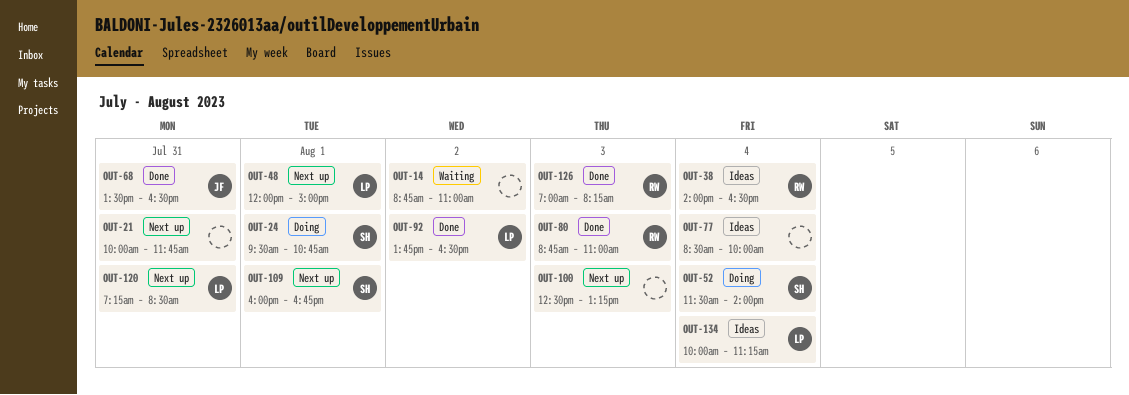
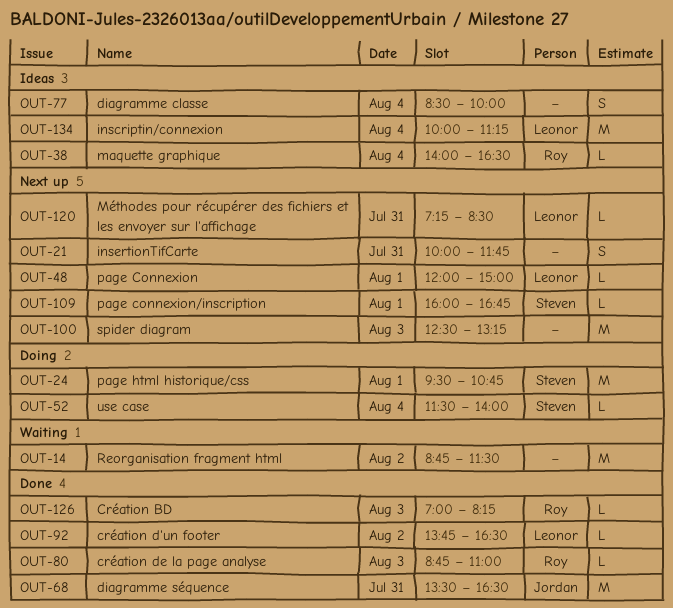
OUT-14, ends: 11:00 -> 11:30

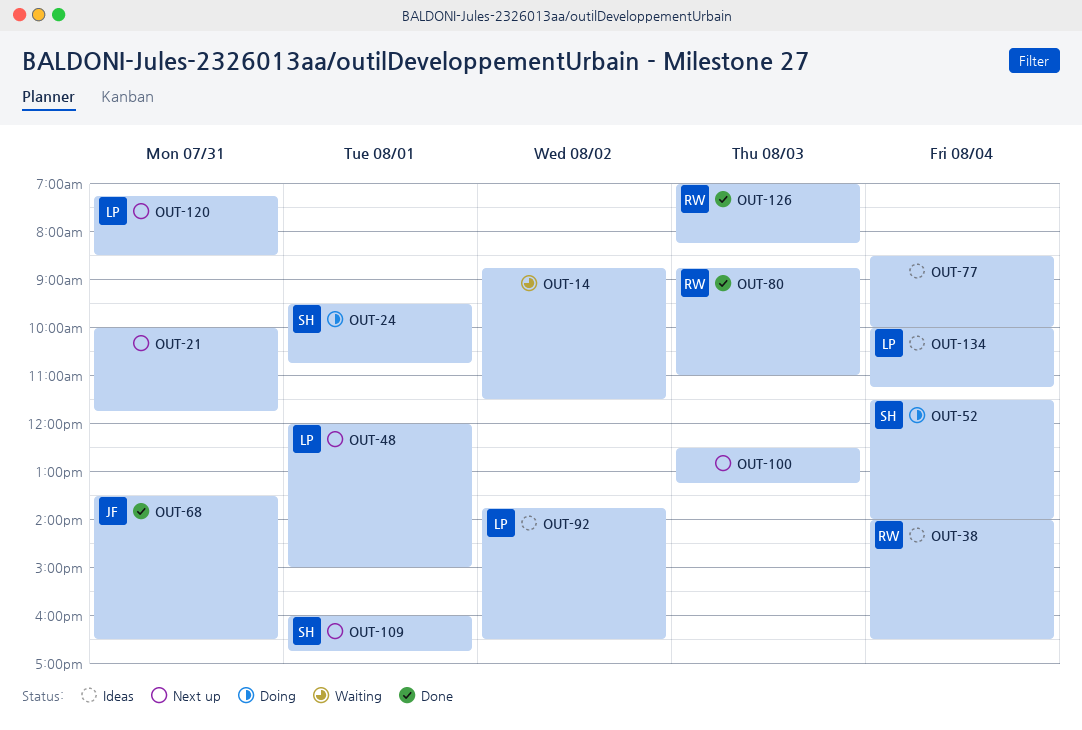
OUT-92, status: Done -> Ideas

